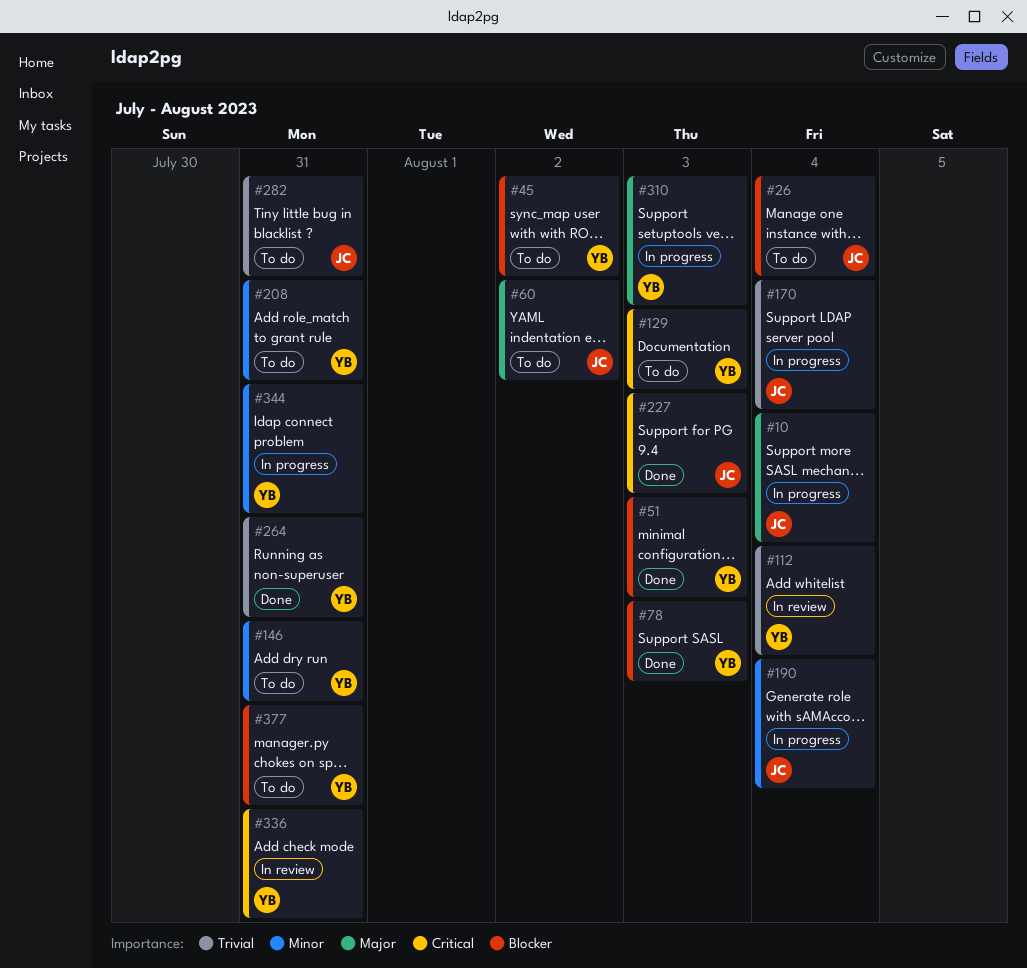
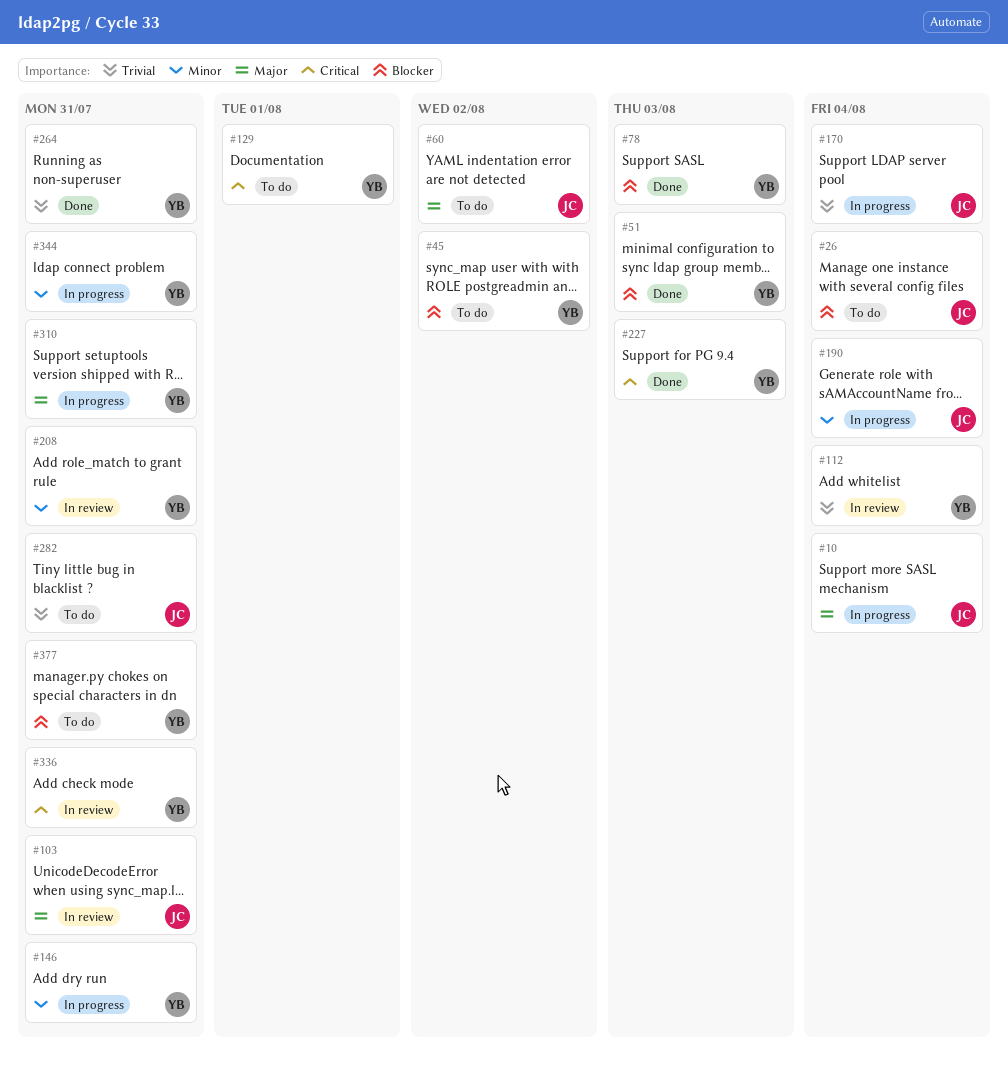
#103: none -> present
#129, due: Aug 3 -> Aug 1
#146, status: To do -> In progress
#208, status: To do -> In review
#227, owner: JC -> YB
#310, due: Aug 3 -> Jul 31

